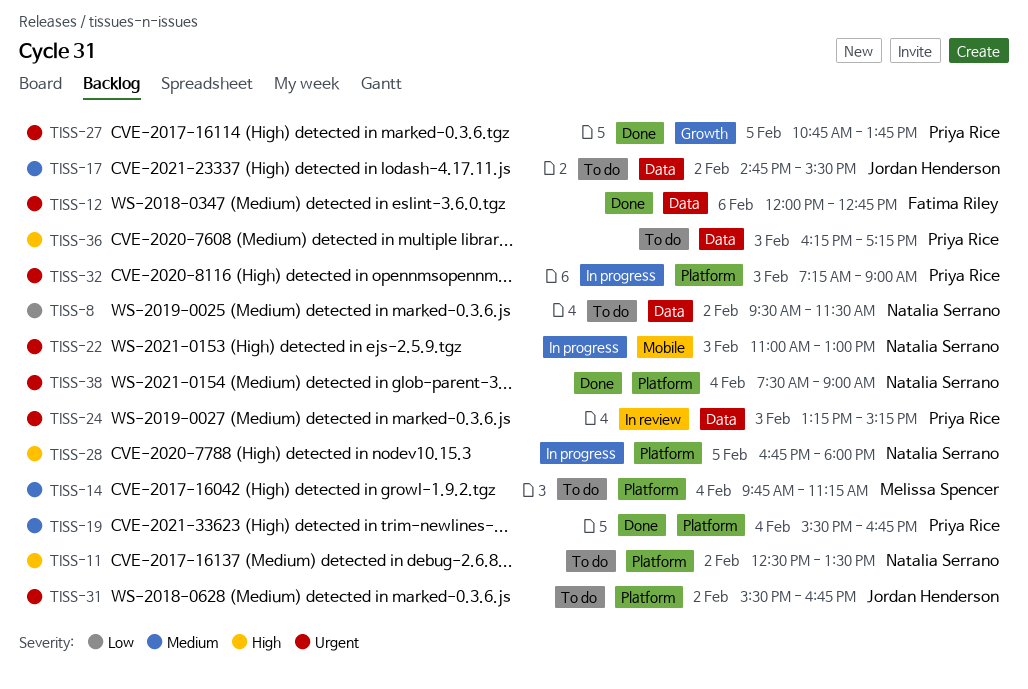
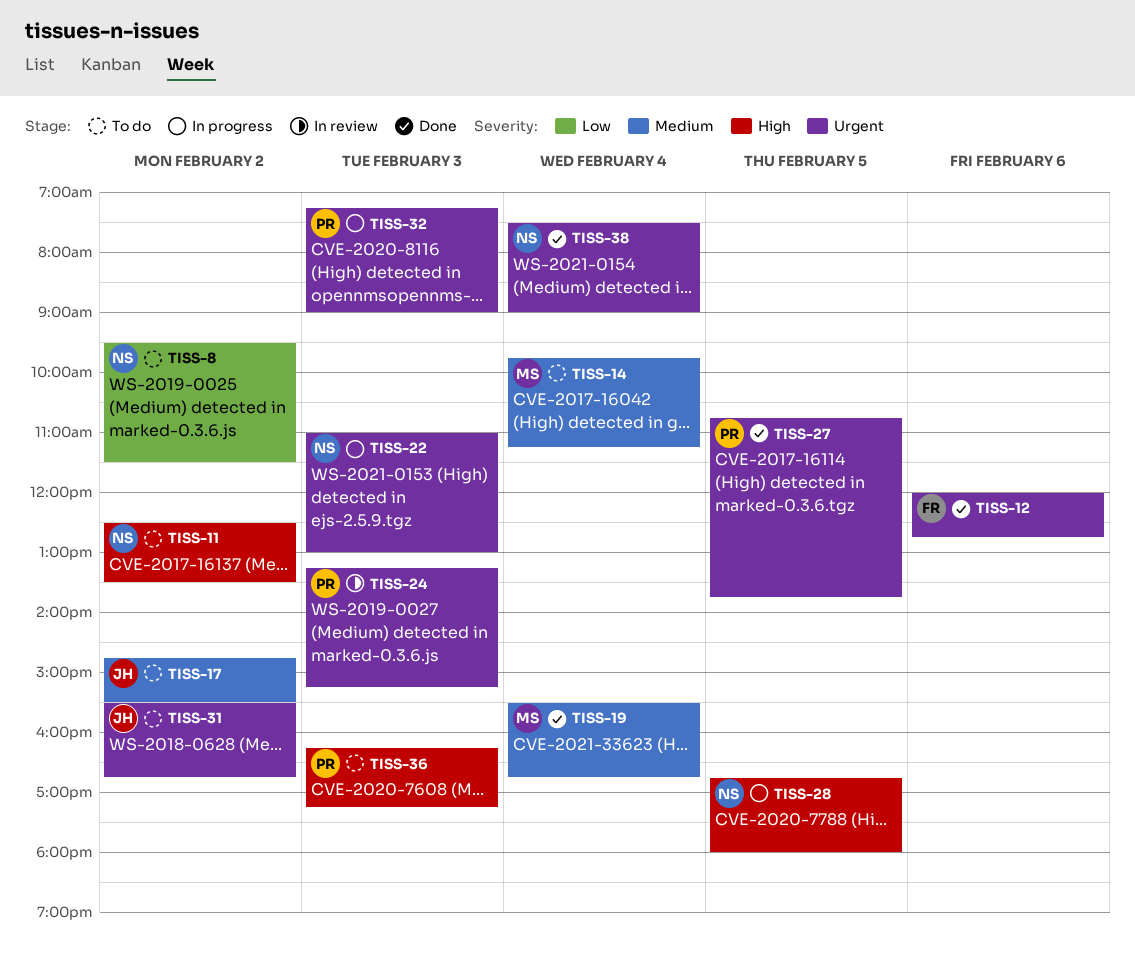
TISS-19, owner: Priya Rice -> Melissa Spencer

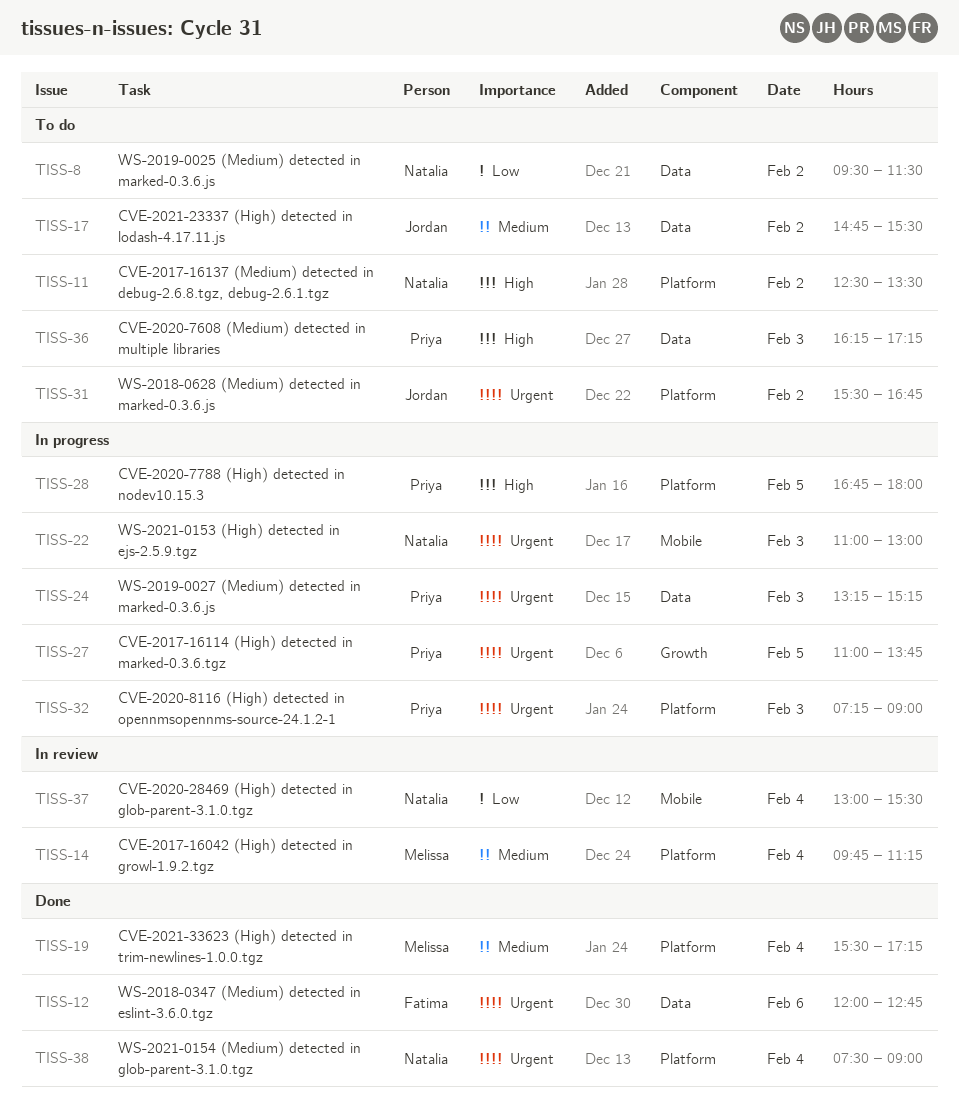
TISS-14, status: To do -> In review
TISS-19, ends: 16:45 -> 17:15
TISS-24, status: In review -> In progress
TISS-27, status: Done -> In progress
TISS-27, begins: 10:45 -> 11:00
TISS-28, owner: Natalia -> Priya
TISS-37: none -> present

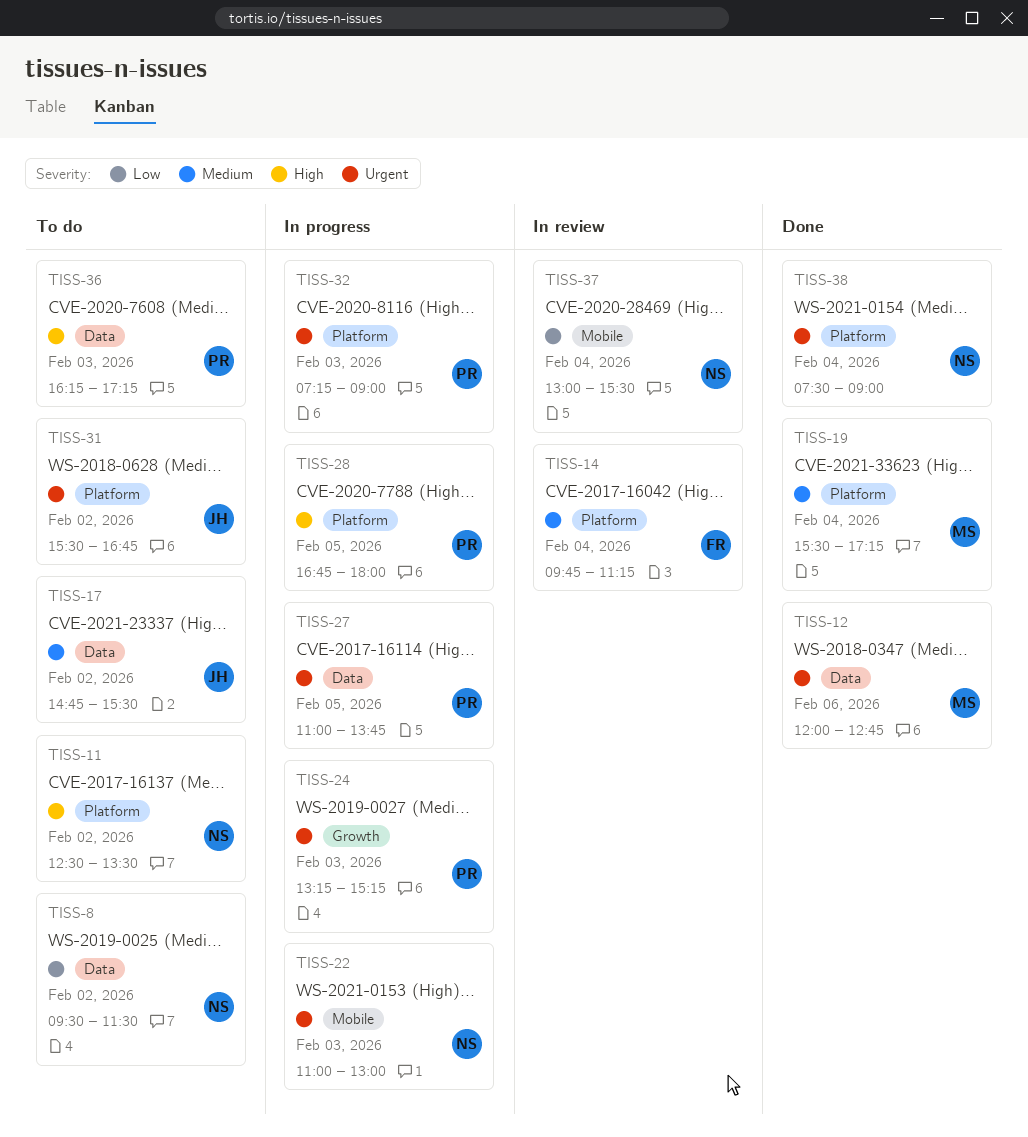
TISS-12, owner: Fatima -> Melissa
TISS-14, owner: Melissa -> Fatima
TISS-24, label: Data -> Growth
TISS-27, label: Growth -> Data

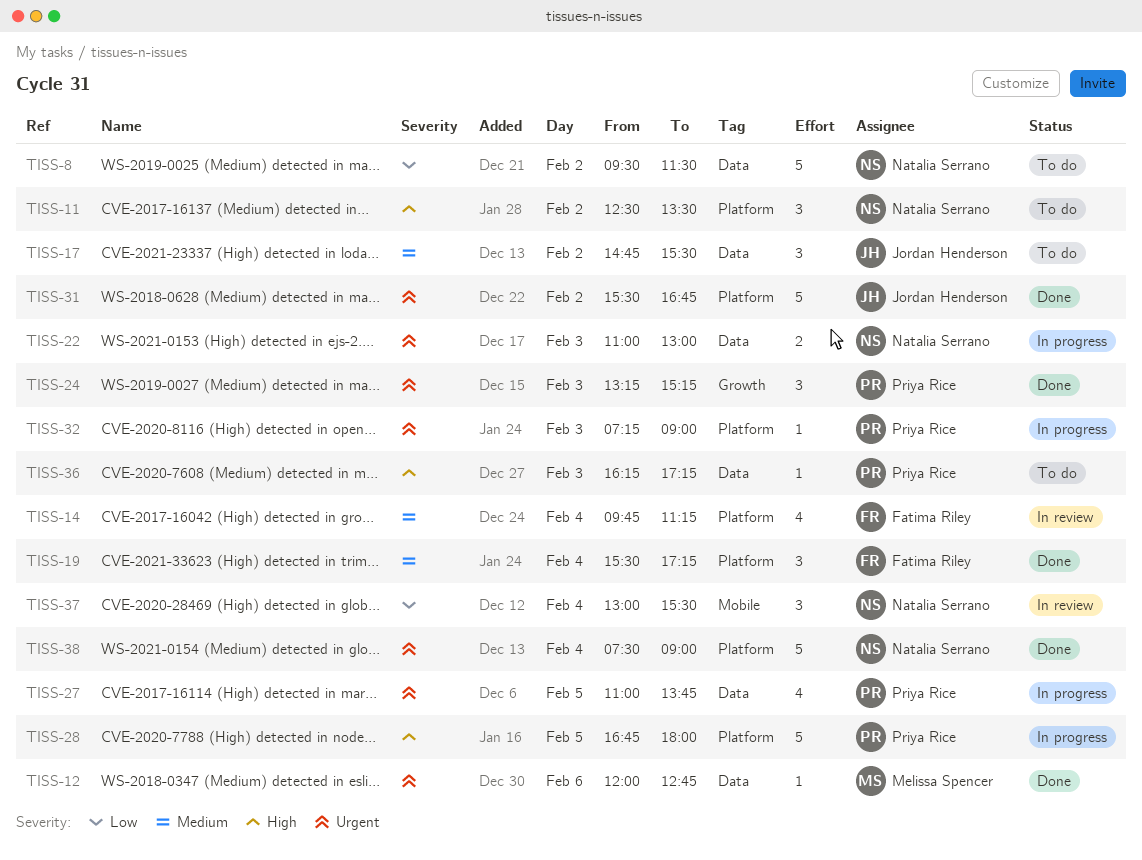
TISS-19, owner: Melissa Spencer -> Fatima Riley
TISS-22, label: Mobile -> Data
TISS-24, status: In progress -> Done
TISS-31, status: To do -> Done

